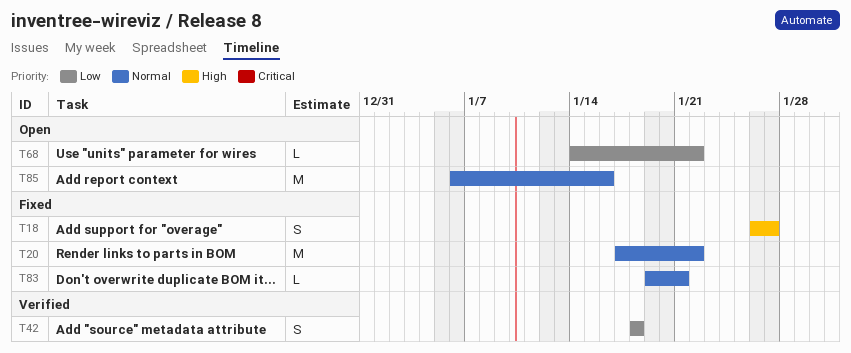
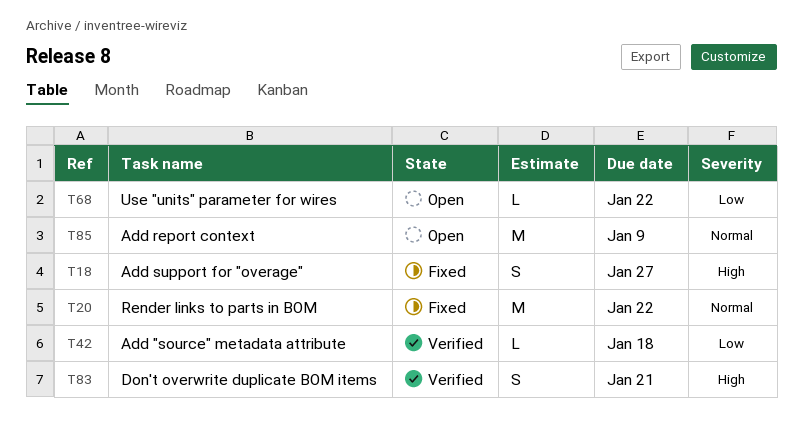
T42, estimate: S -> L
T83, status: Fixed -> Verified
T83, priority: Normal -> High
T83, estimate: L -> S
T85, due: Jan 16 -> Jan 9

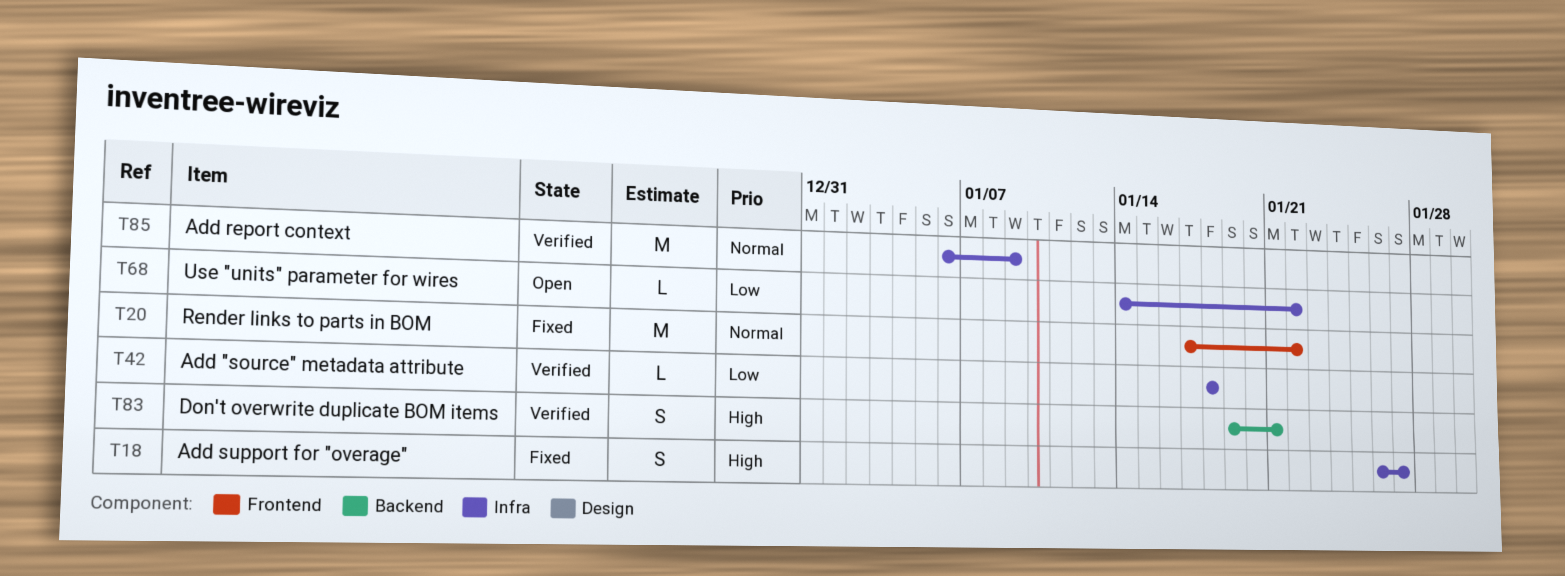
T85, status: Open -> Verified

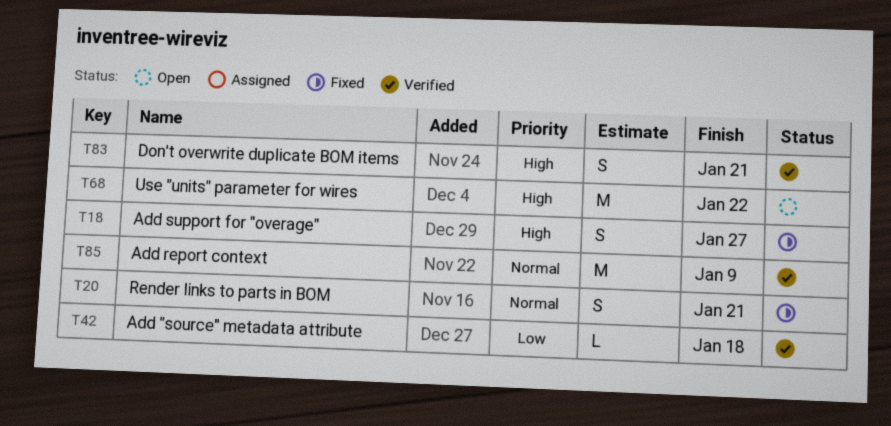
T20, estimate: M -> S
T20, due: Jan 22 -> Jan 21
T68, priority: Low -> High
T68, estimate: L -> M

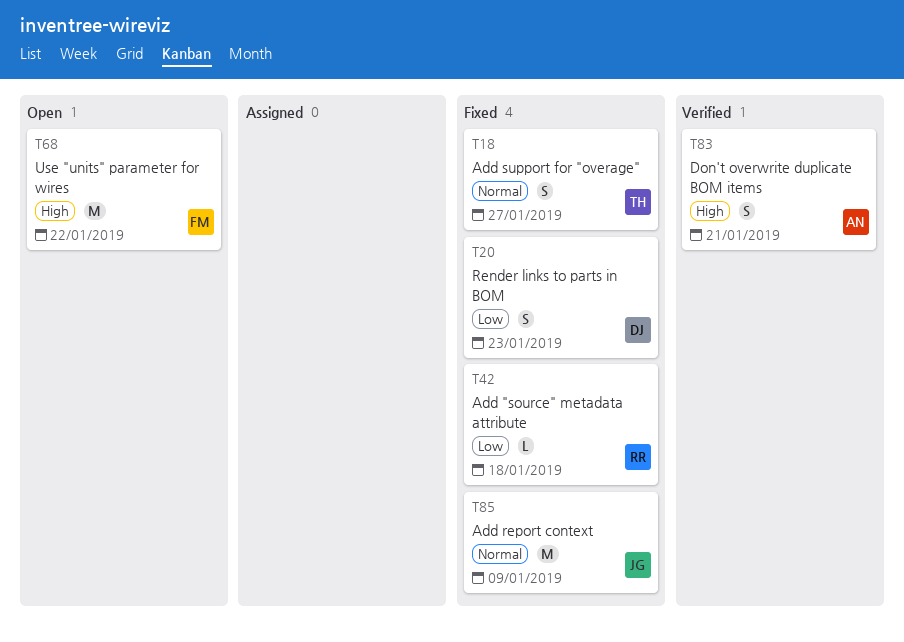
T18, priority: High -> Normal
T20, priority: Normal -> Low
T20, due: Jan 21 -> Jan 23
T42, status: Verified -> Fixed
T85, status: Verified -> Fixed

